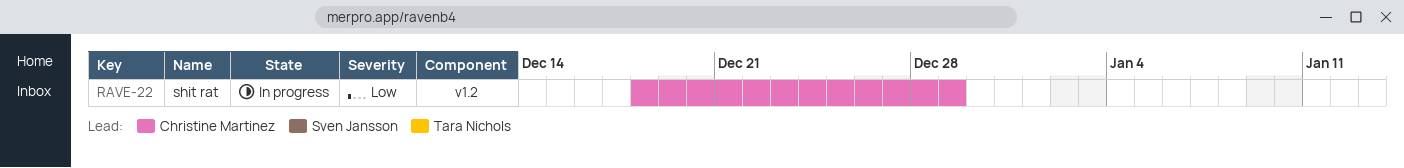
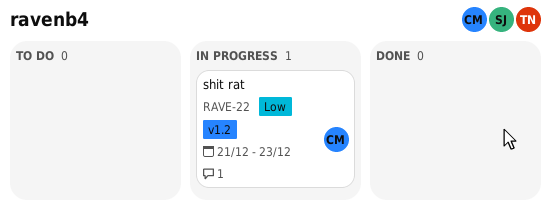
RAVE-22, start: Dec 18 -> Dec 21
RAVE-22, due: Dec 29 -> Dec 23

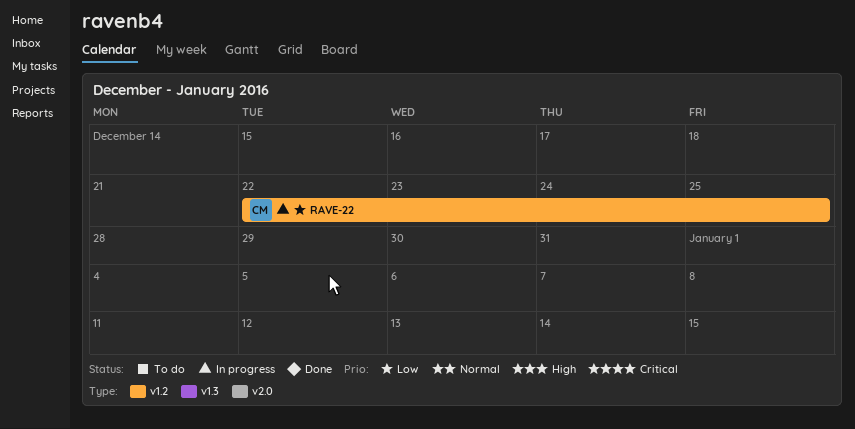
RAVE-22, start: Dec 21 -> Dec 22
RAVE-22, due: Dec 23 -> Dec 25

